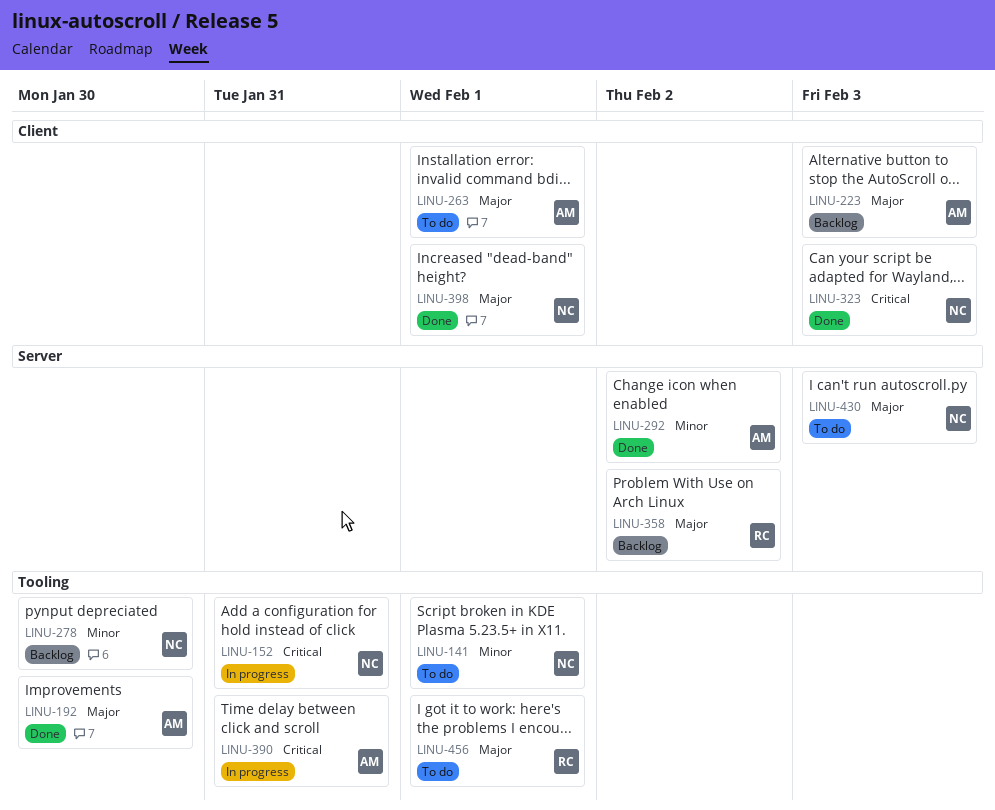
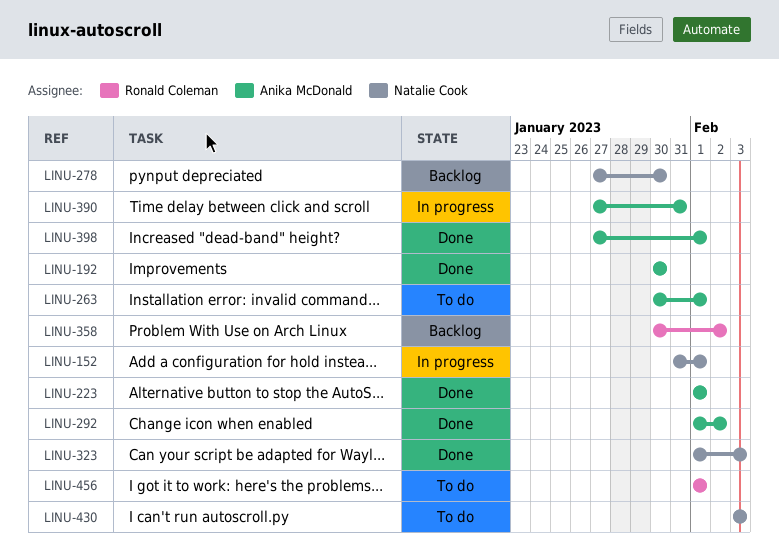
LINU-141: present -> none
LINU-152, due: Jan 31 -> Feb 1
LINU-223, status: Backlog -> Done
LINU-223, due: Feb 3 -> Feb 1
LINU-398, owner: Natalie Cook -> Anika McDonald

